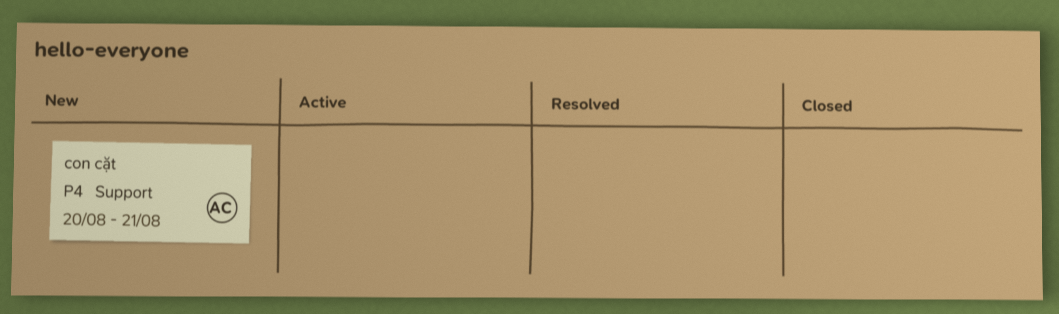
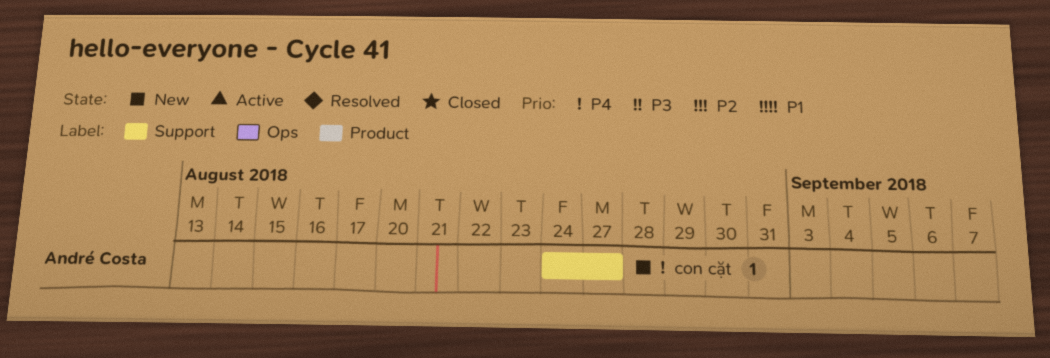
con cặt, start: Aug 20 -> Aug 24
con cặt, due: Aug 21 -> Aug 27

